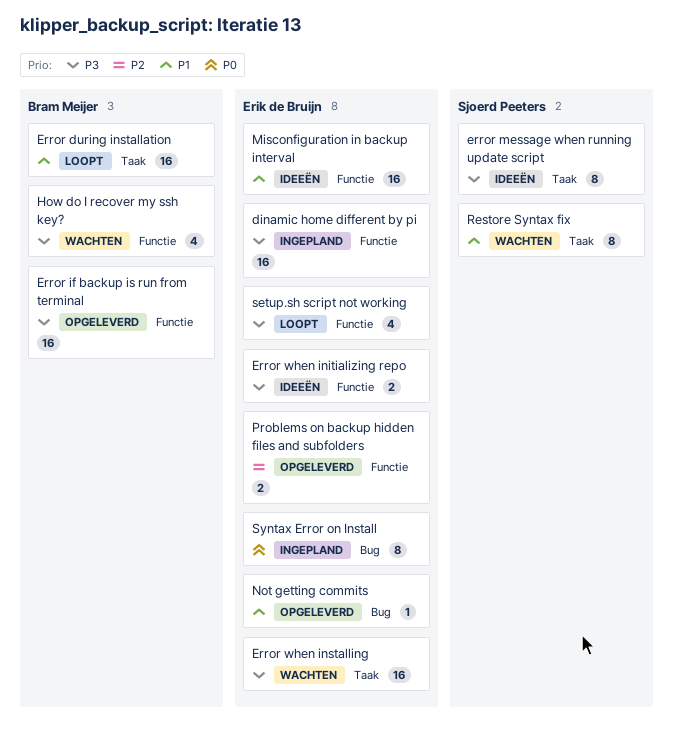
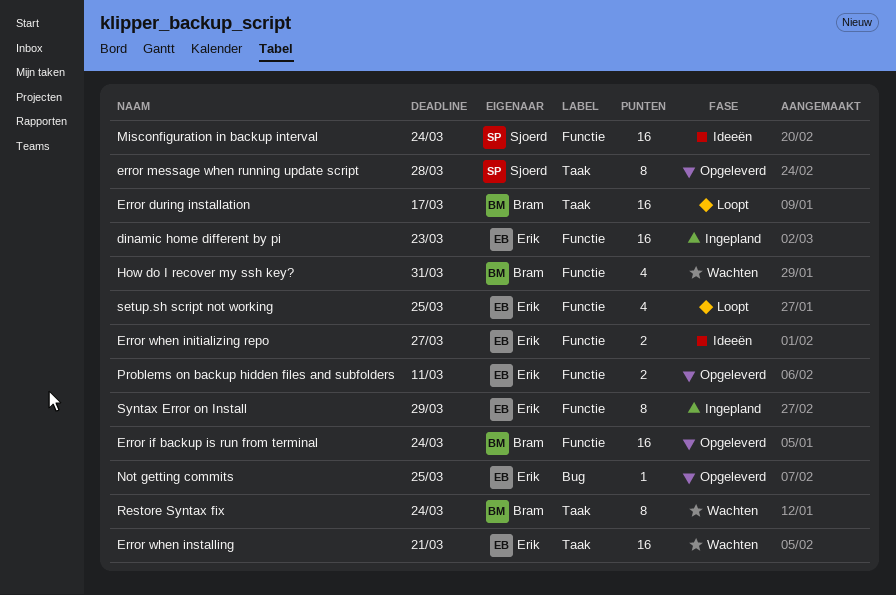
error message when running update script, status: Ideeën -> Opgeleverd
Misconfiguration in backup interval, owner: Erik de Bruijn -> Sjoerd Peeters
Restore Syntax fix, owner: Sjoerd Peeters -> Bram Meijer
Syntax Error on Install, label: Bug -> Functie

